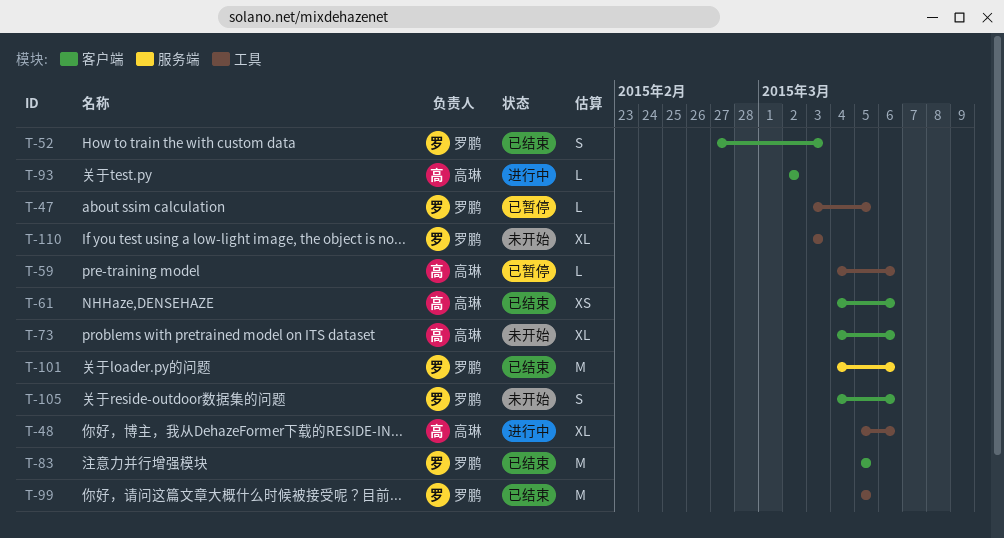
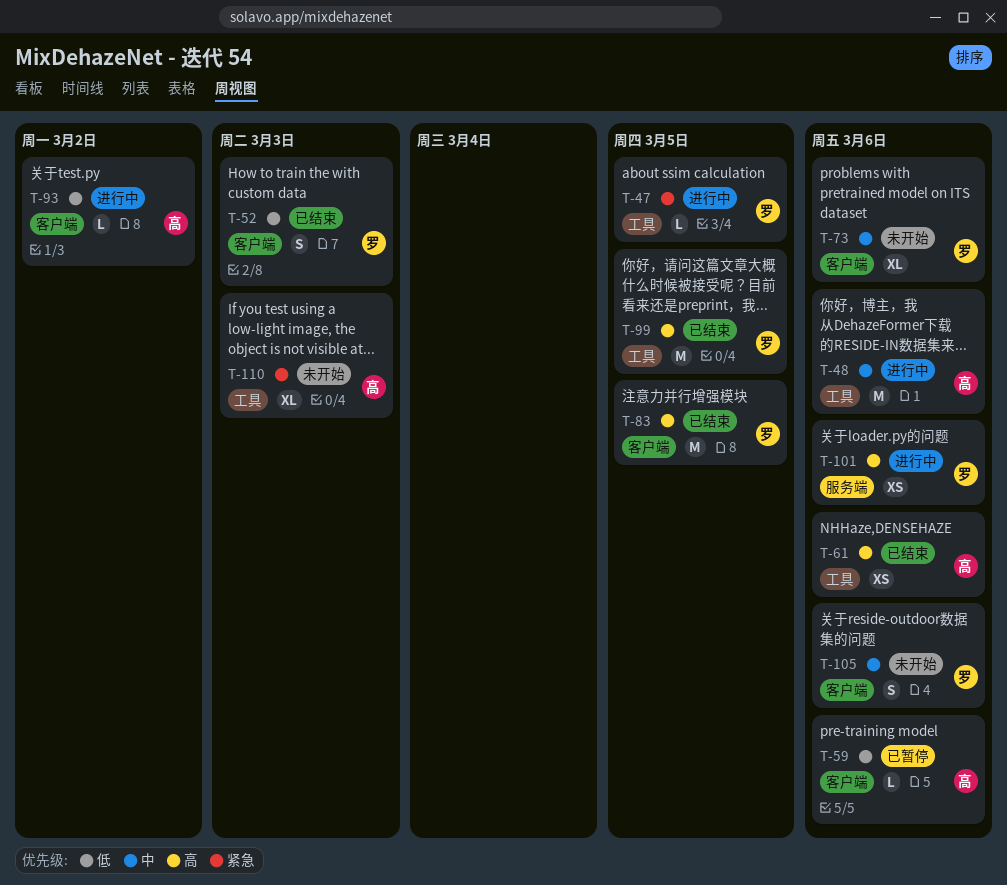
T-47, status: 已暂停 -> 进行中
T-48, estimate: XL -> M
T-59, label: 工具 -> 客户端
T-61, label: 客户端 -> 工具
T-73, owner: 高琳 -> 罗鹏
T-101, status: 已结束 -> 进行中
T-101, estimate: M -> XS
T-110, owner: 罗鹏 -> 高琳

